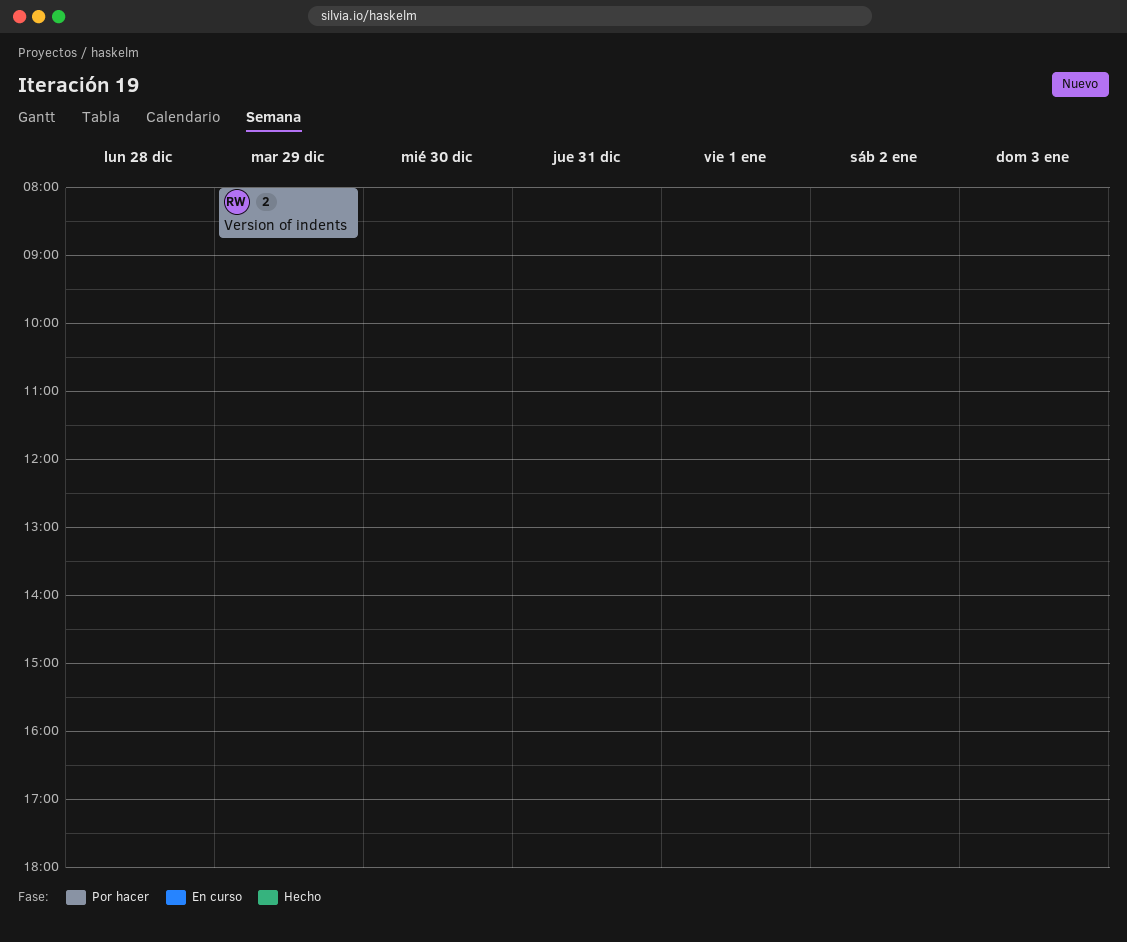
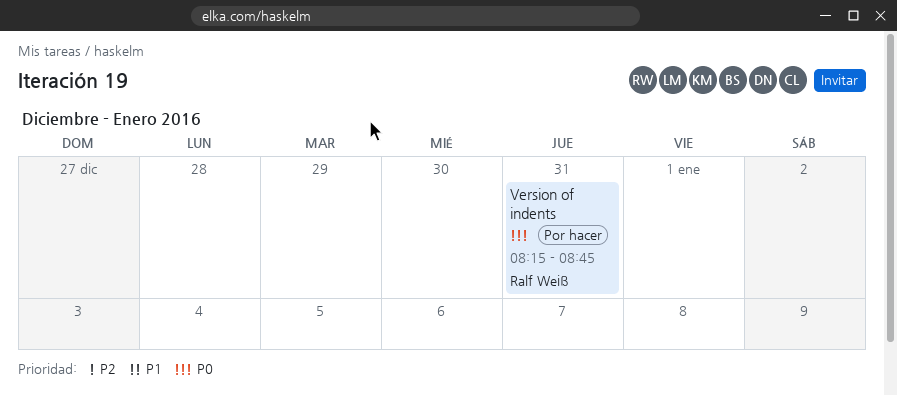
Version of indents, day: Dec 29 -> Dec 31
Version of indents, begins: 08:00 -> 08:15

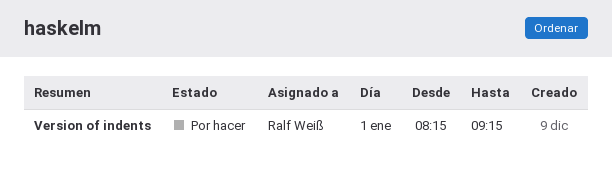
Version of indents, day: Dec 31 -> Jan 1
Version of indents, ends: 08:45 -> 09:15

